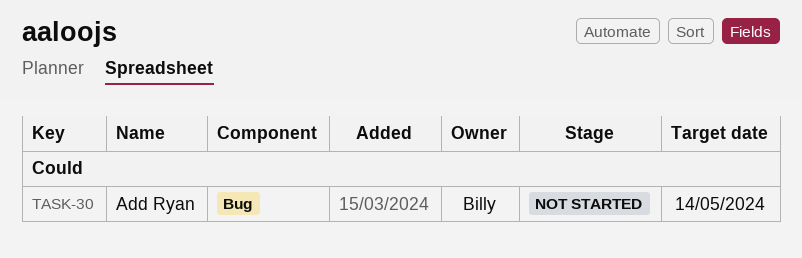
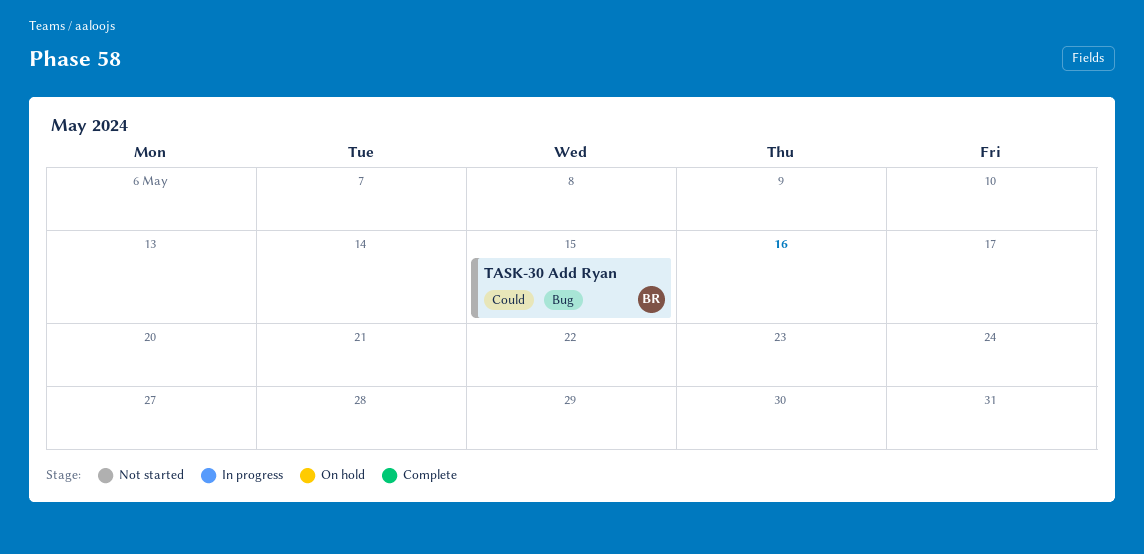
TASK-30, due: May 14 -> May 15

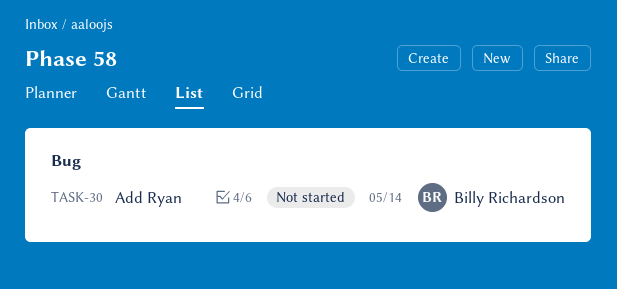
TASK-30, due: May 15 -> May 14

